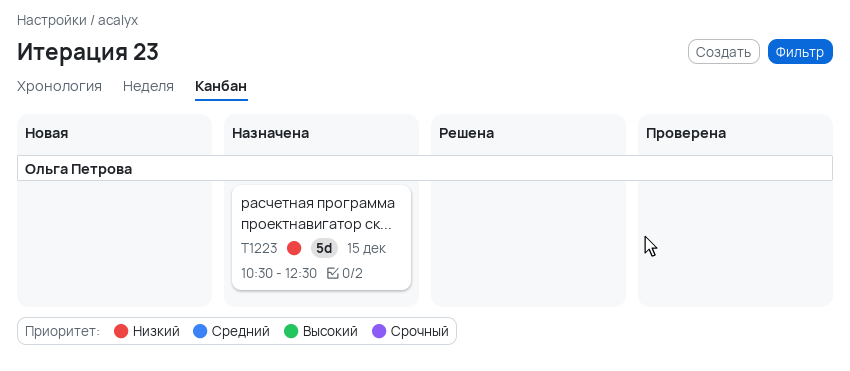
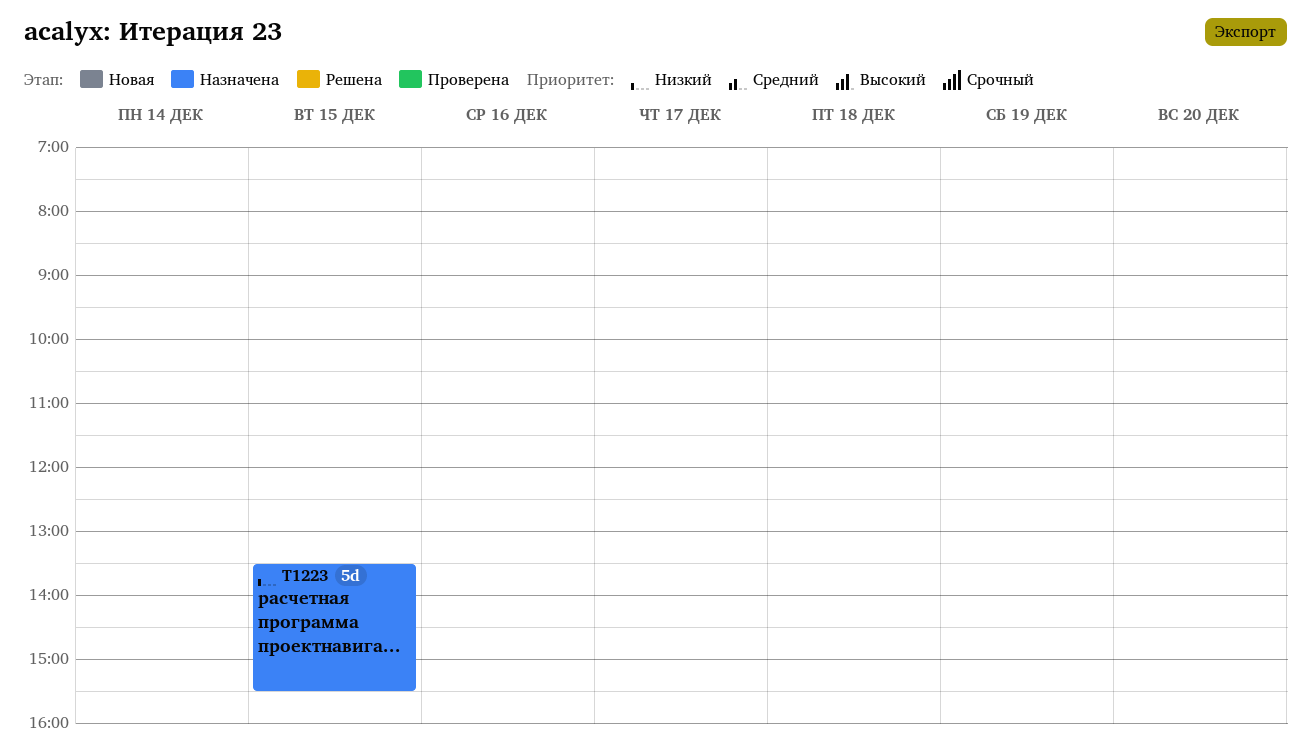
T1223, begins: 10:30 -> 13:30
T1223, ends: 12:30 -> 15:30

